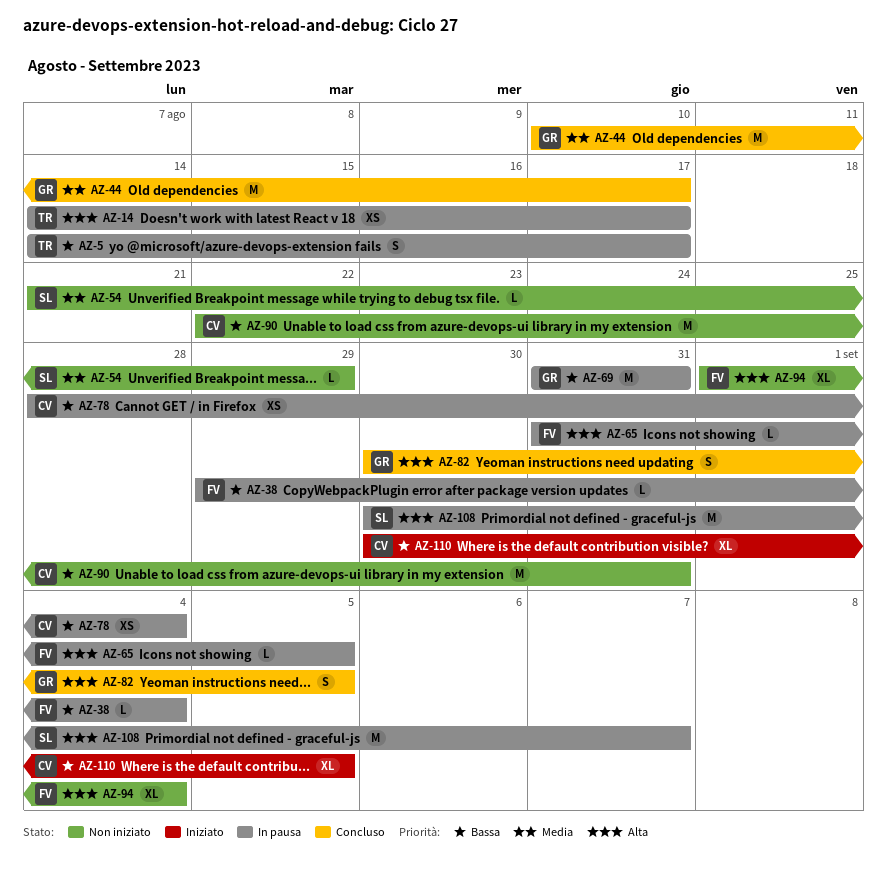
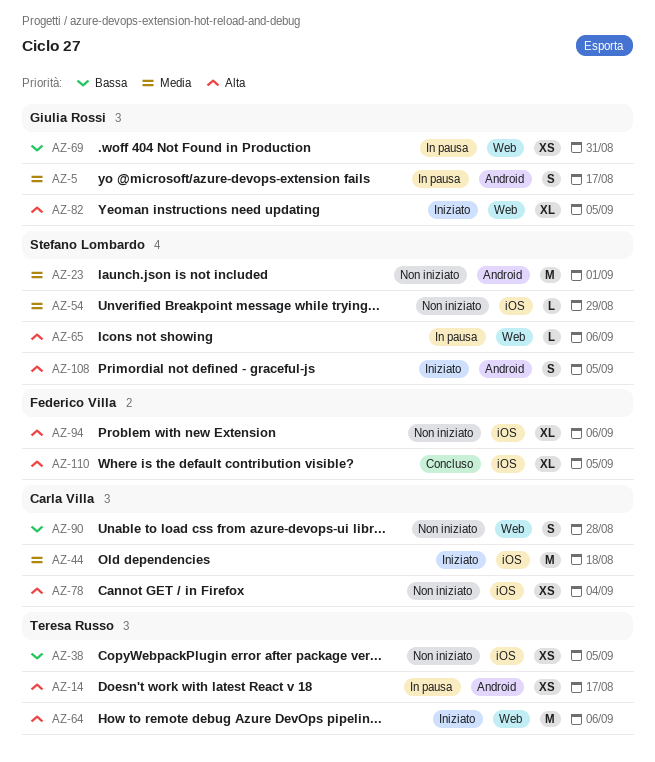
AZ-5, owner: Teresa Russo -> Giulia Rossi
AZ-5, priority: Bassa -> Media
AZ-23: none -> present
AZ-38, status: In pausa -> Non iniziato
AZ-38, owner: Federico Villa -> Teresa Russo
AZ-38, estimate: L -> XS
AZ-38, due: Sep 4 -> Sep 5
AZ-44, status: Concluso -> Iniziato
AZ-44, owner: Giulia Rossi -> Carla Villa
AZ-44, due: Aug 17 -> Aug 18
AZ-64: none -> present
AZ-65, owner: Federico Villa -> Stefano Lombardo
AZ-65, due: Sep 5 -> Sep 6
AZ-69, estimate: M -> XS
AZ-78, status: In pausa -> Non iniziato
AZ-78, priority: Bassa -> Alta
AZ-82, status: Concluso -> Iniziato
AZ-82, estimate: S -> XL
AZ-90, estimate: M -> S
AZ-90, due: Aug 31 -> Aug 28
AZ-94, due: Sep 4 -> Sep 6
AZ-108, status: In pausa -> Iniziato
AZ-108, estimate: M -> S
AZ-108, due: Sep 7 -> Sep 5
AZ-110, status: Iniziato -> Concluso
AZ-110, owner: Carla Villa -> Federico Villa
AZ-110, priority: Bassa -> Alta

